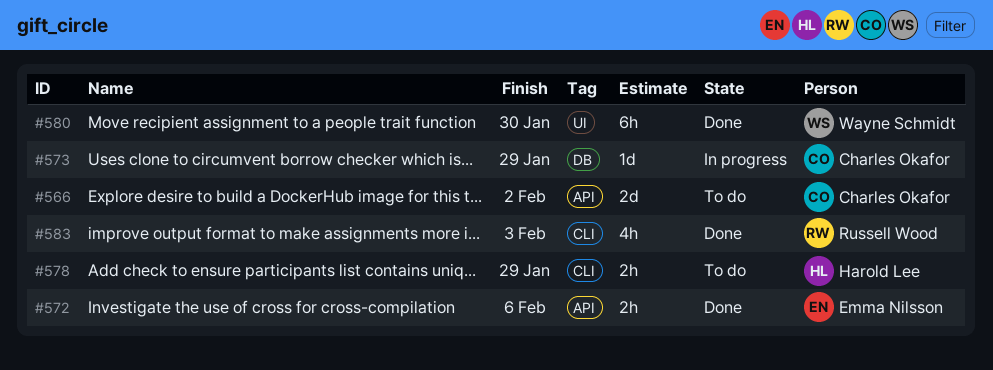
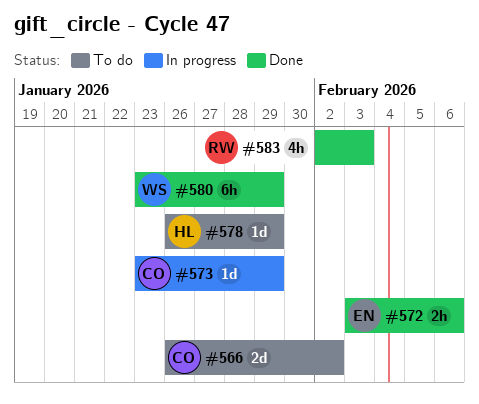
#578, estimate: 2h -> 1d
#580, due: Jan 30 -> Jan 29

